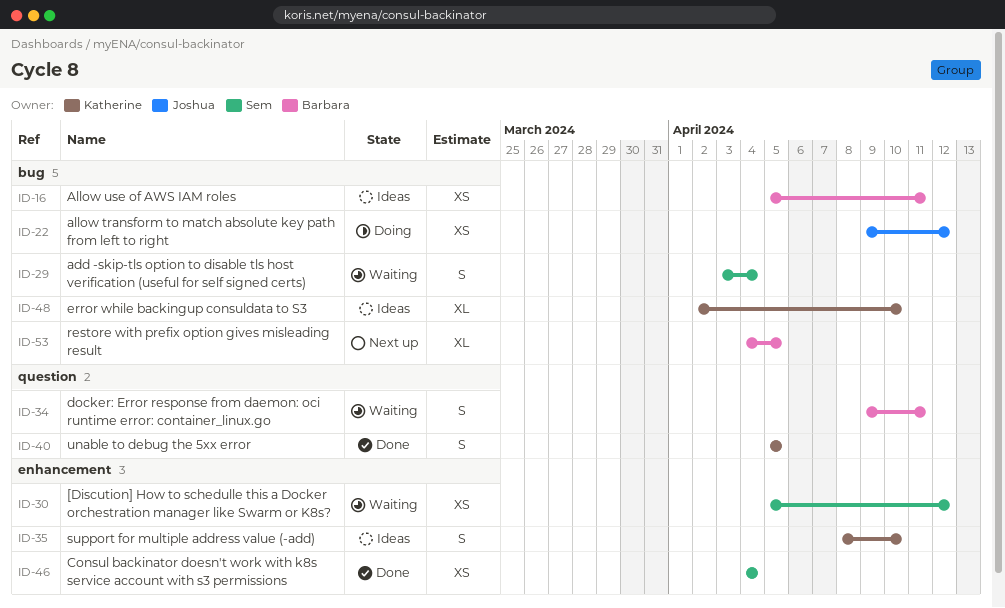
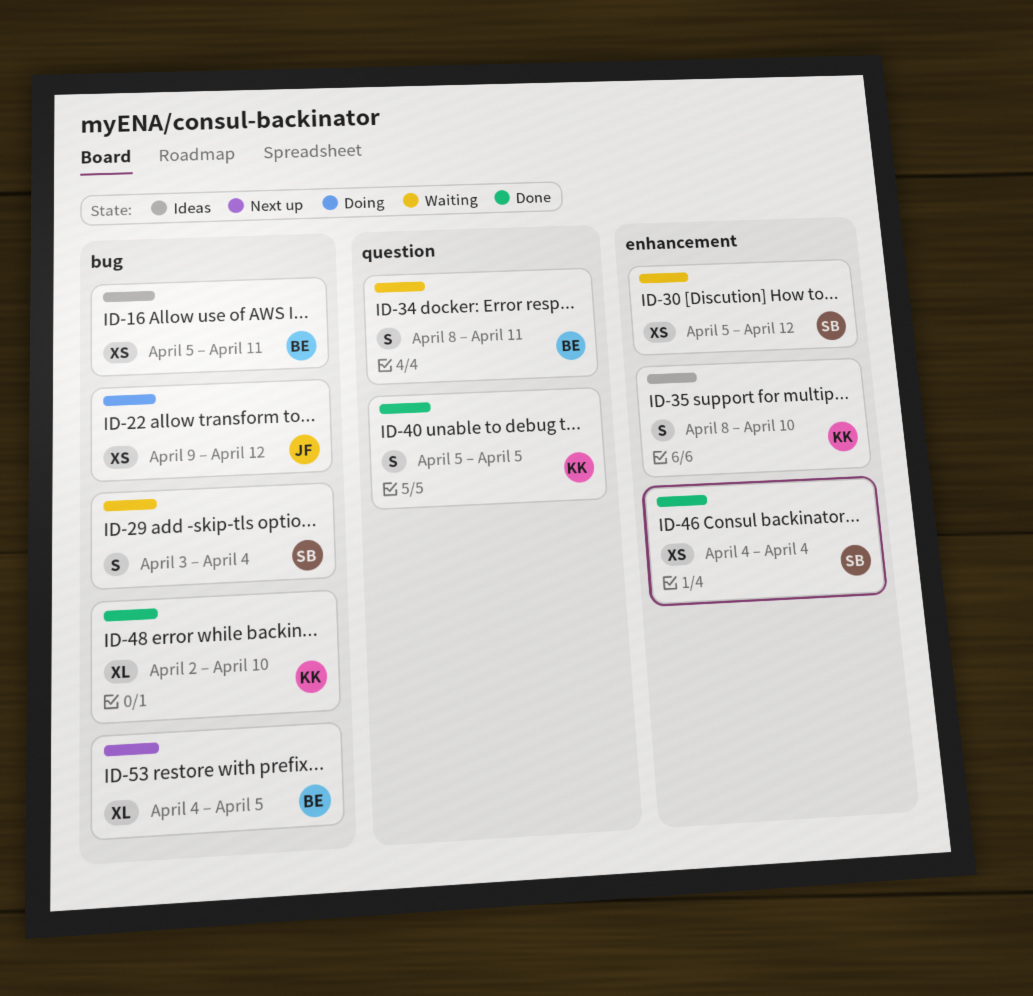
ID-34, start: Apr 9 -> Apr 8
ID-48, status: Ideas -> Done

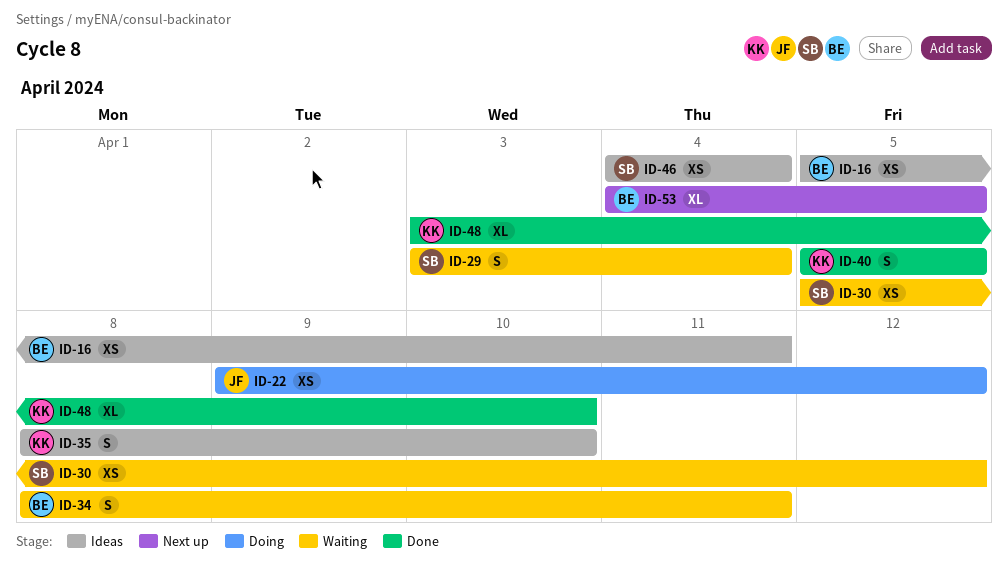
ID-46, status: Done -> Ideas
ID-48, start: Apr 2 -> Apr 3

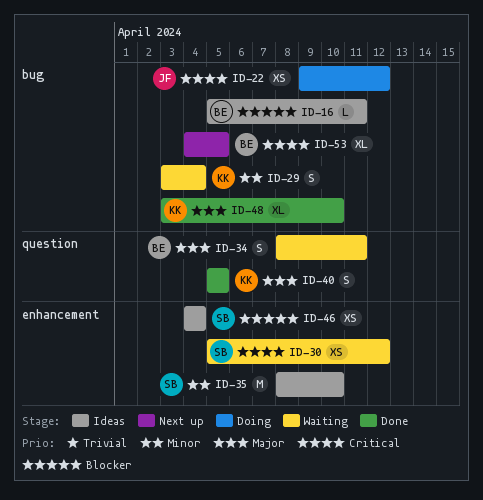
ID-16, estimate: XS -> L
ID-29, owner: SB -> KK
ID-35, owner: KK -> SB
ID-35, estimate: S -> M

